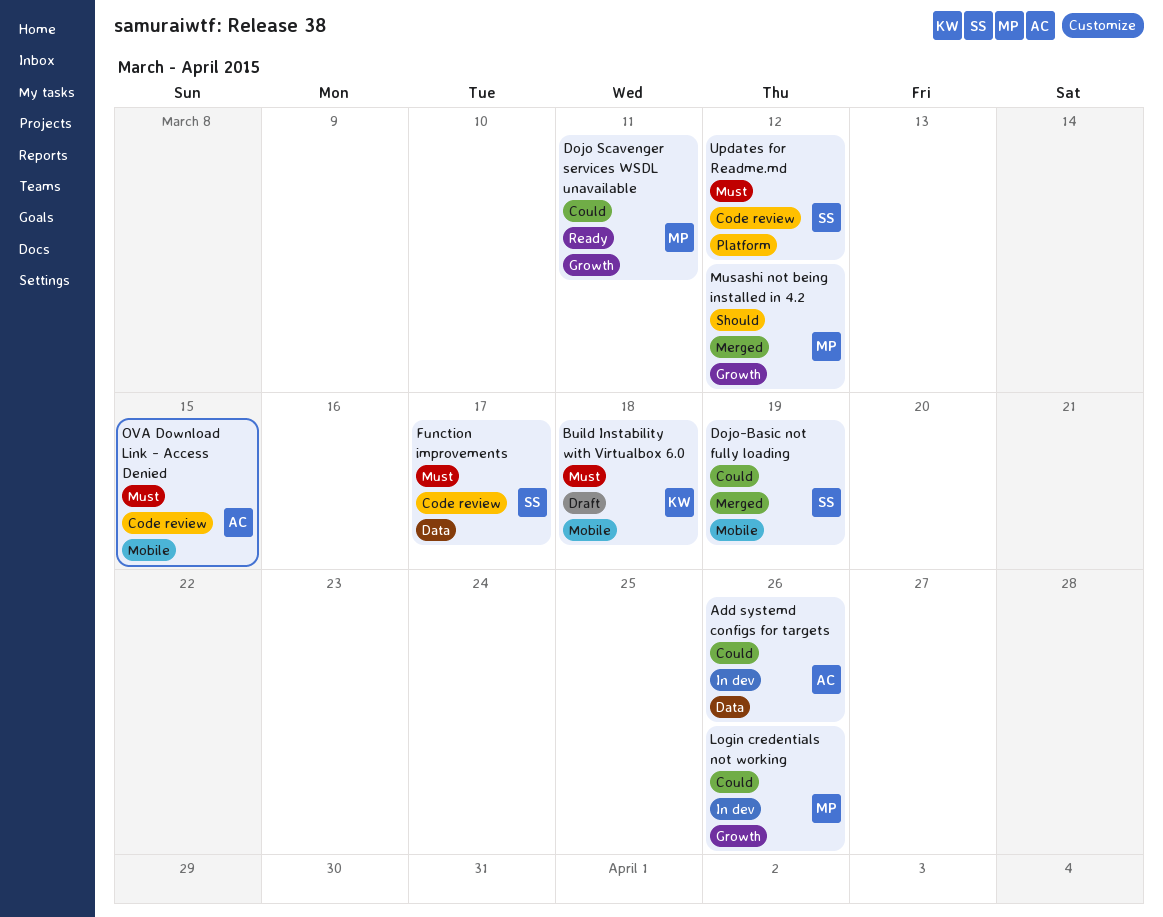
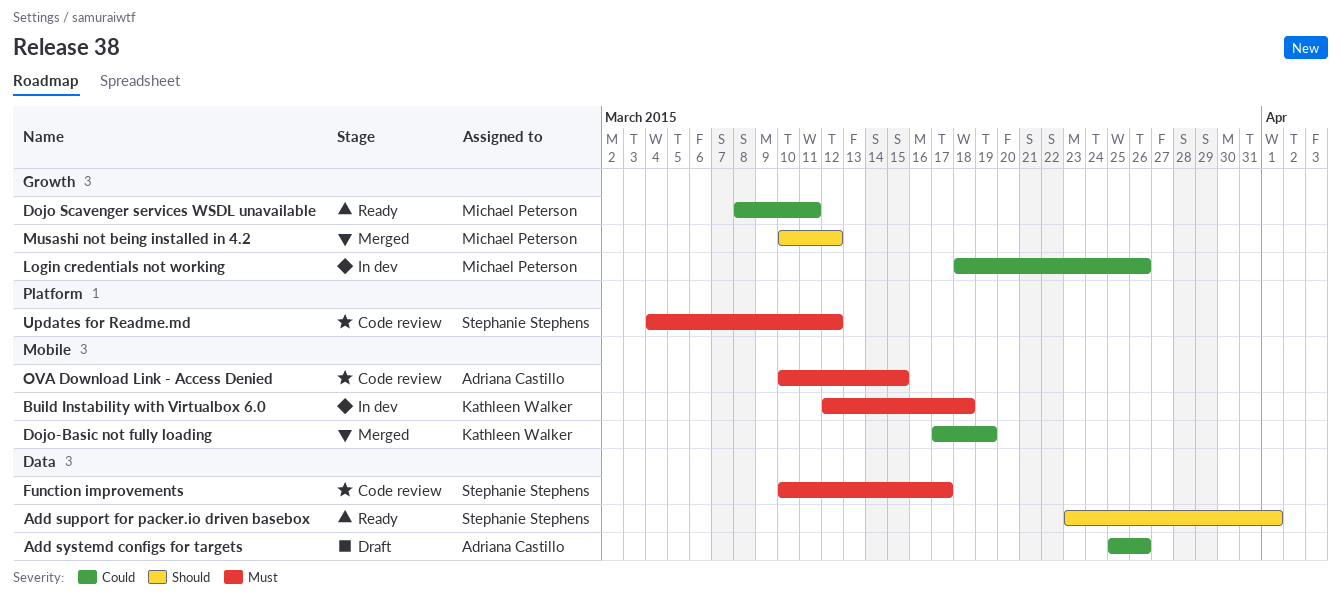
Add support for packer.io driven basebox: none -> present
Add systemd configs for targets, status: In dev -> Draft
Build Instability with Virtualbox 6.0, status: Draft -> In dev
Dojo-Basic not fully loading, owner: Stephanie Stephens -> Kathleen Walker

